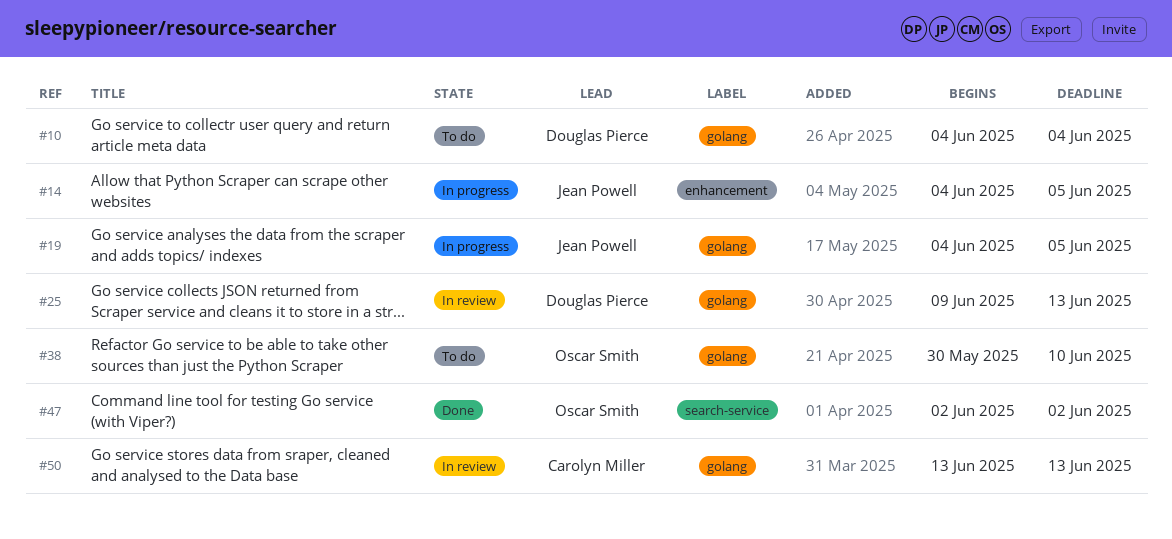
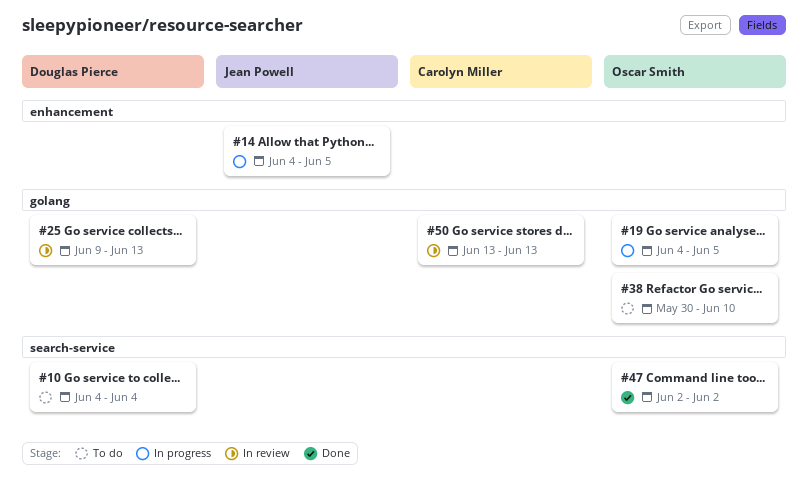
#10, label: golang -> search-service
#19, owner: Jean Powell -> Oscar Smith

